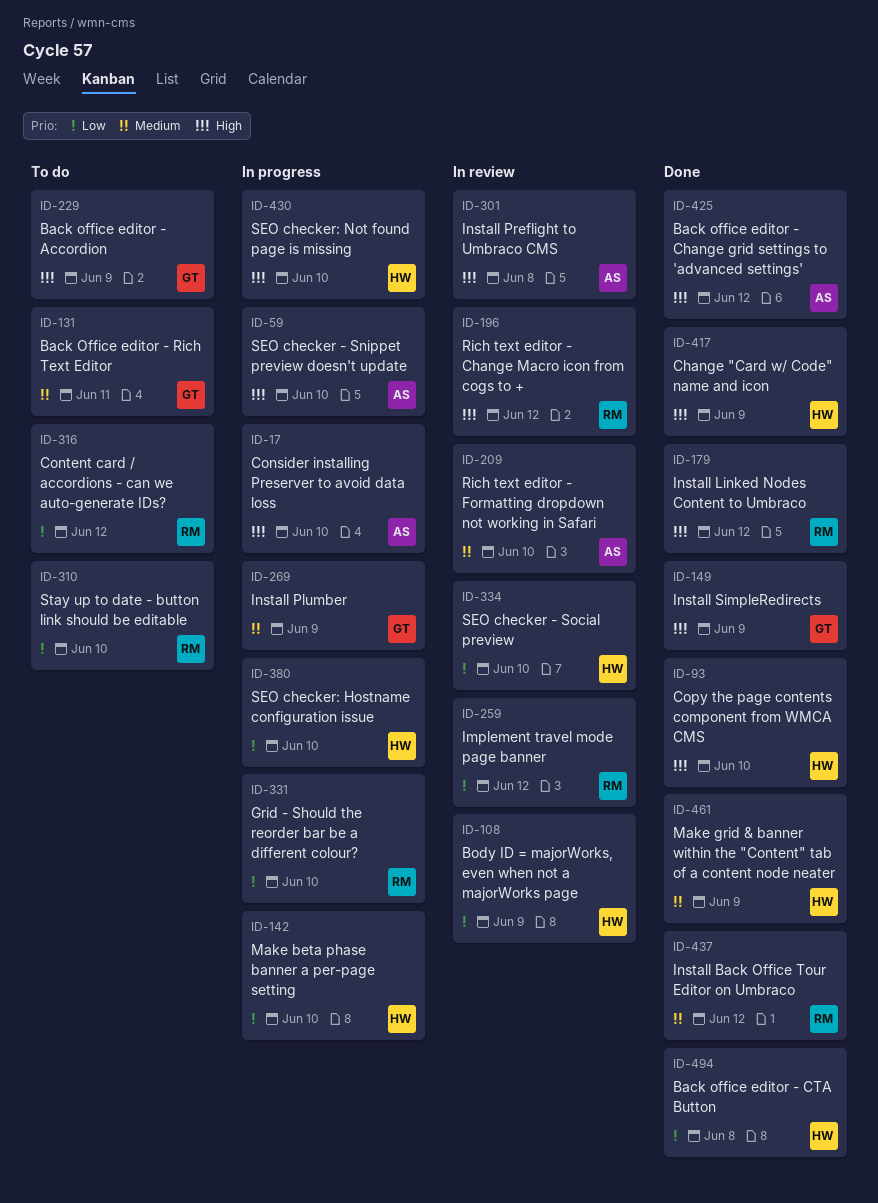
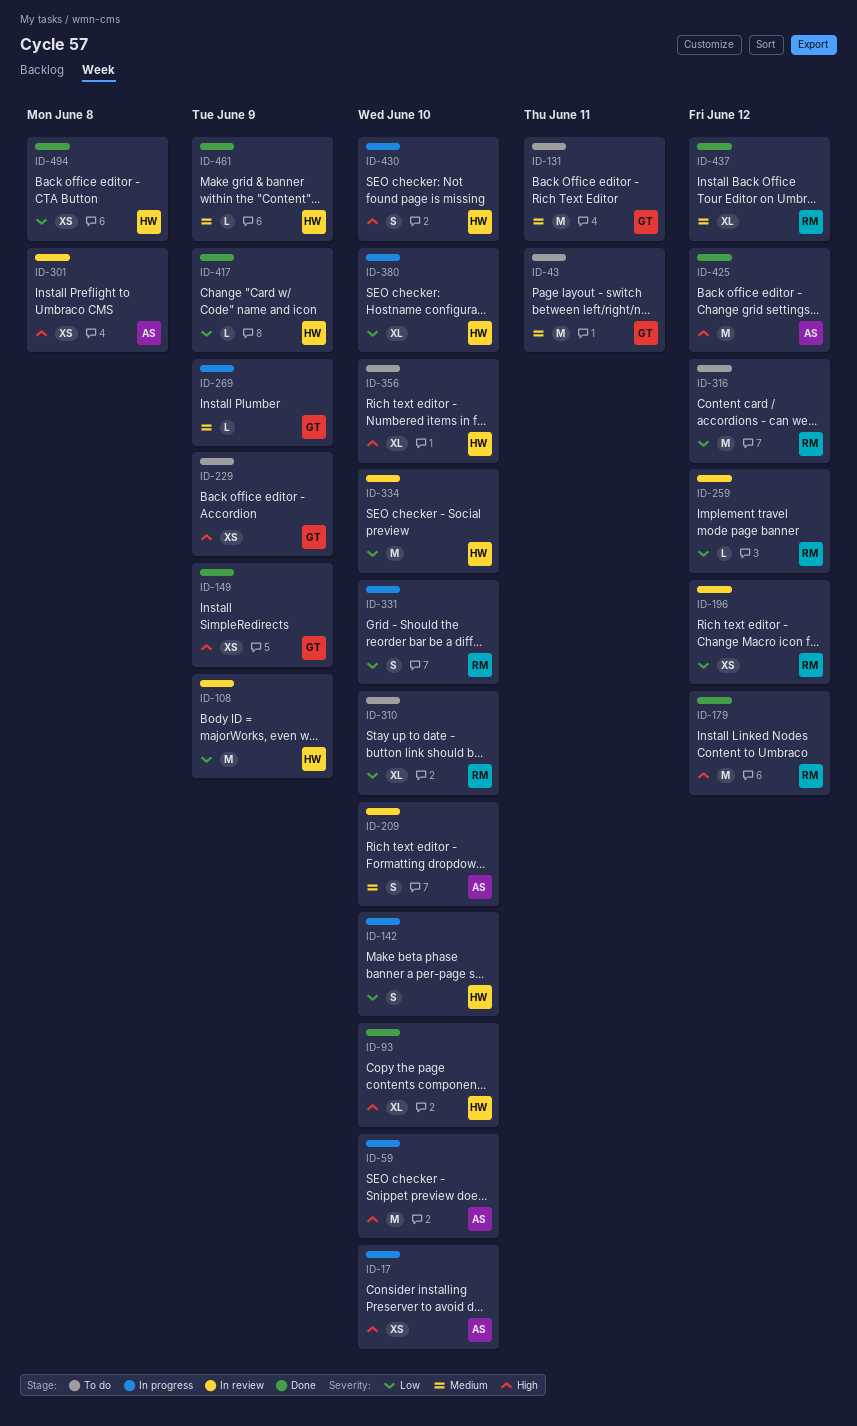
ID-43: none -> present
ID-196, priority: High -> Low
ID-356: none -> present
ID-417, priority: High -> Low

